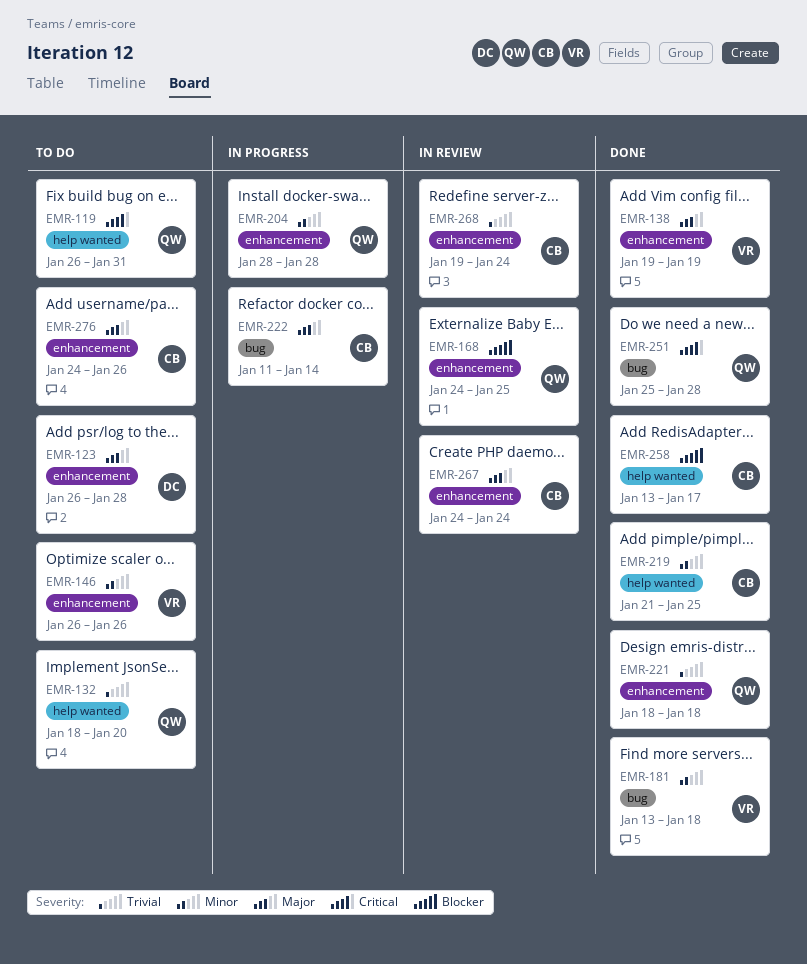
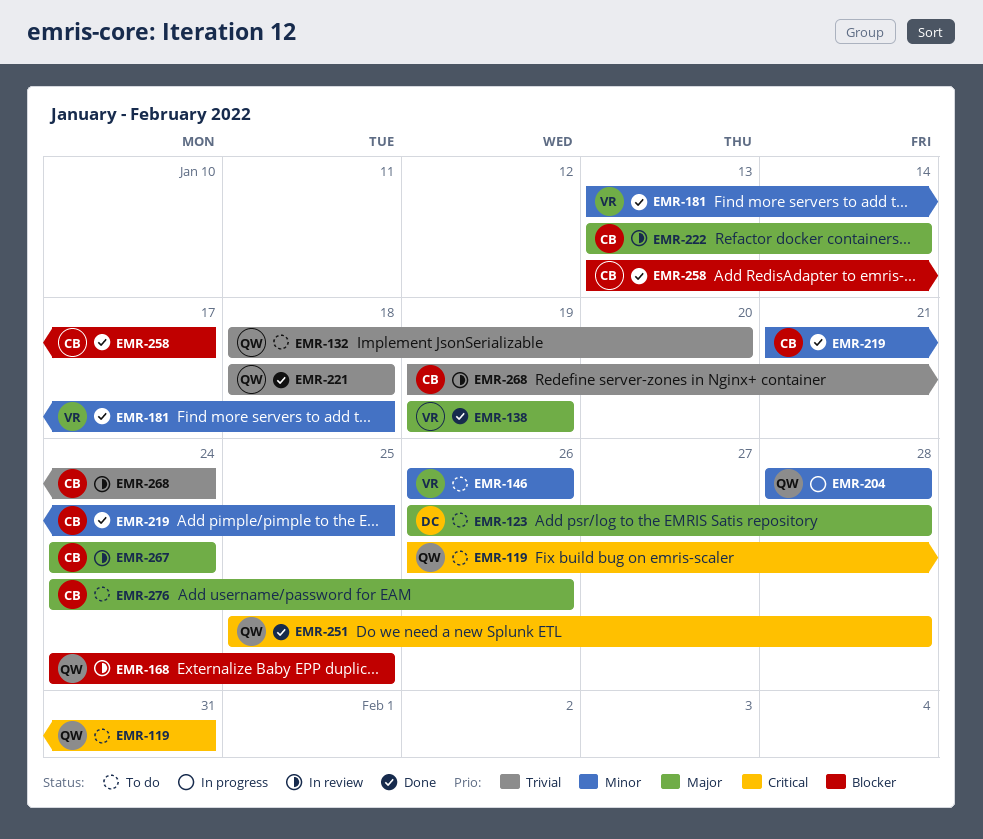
EMR-222, status: In progress -> In review
EMR-222, start: Jan 11 -> Jan 13

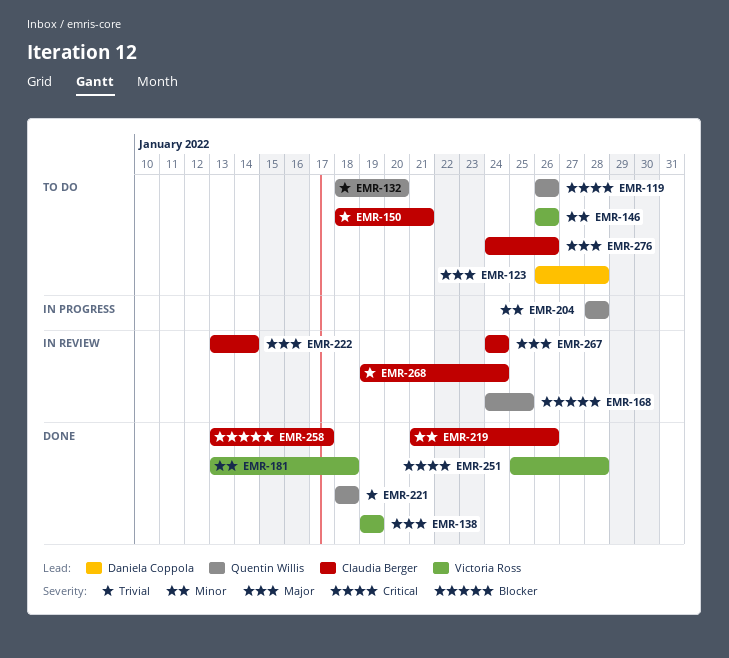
EMR-119, due: Jan 31 -> Jan 26
EMR-150: none -> present
EMR-219, due: Jan 25 -> Jan 26
EMR-251, owner: Quentin Willis -> Victoria Ross

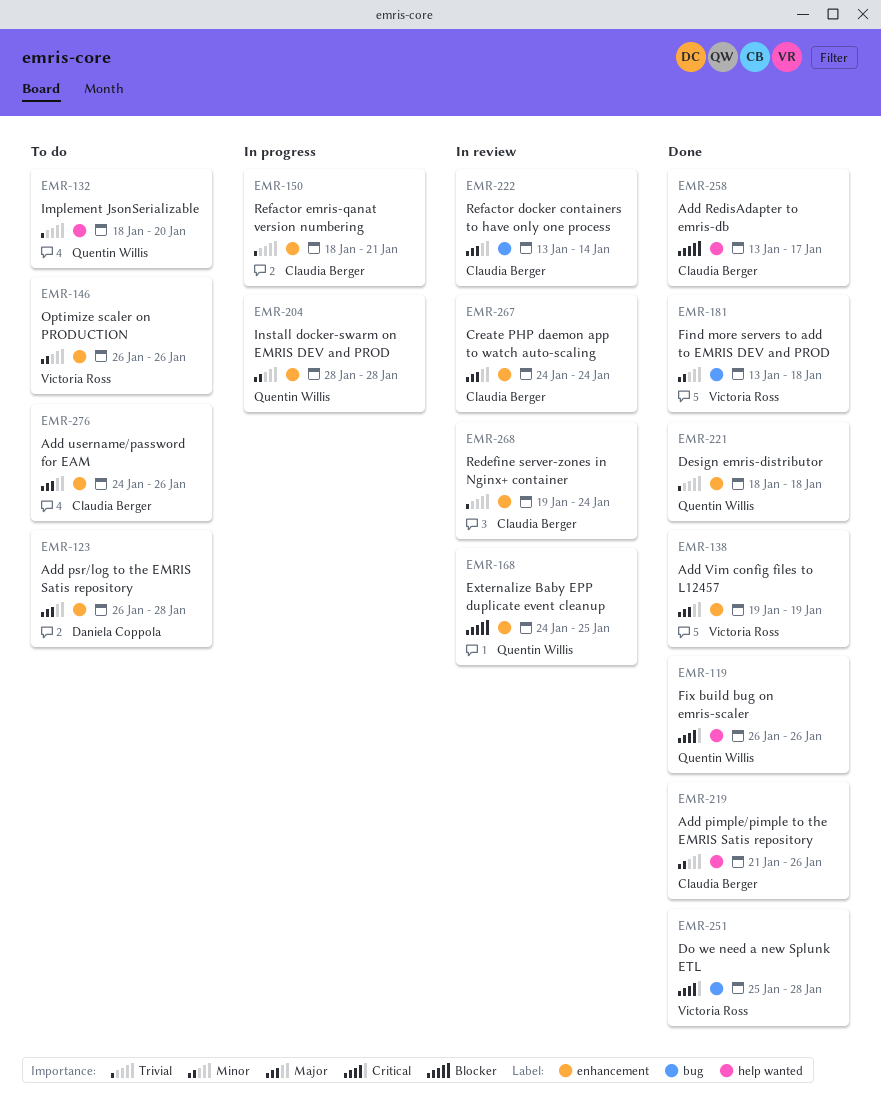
EMR-119, status: To do -> Done
EMR-150, status: To do -> In progress

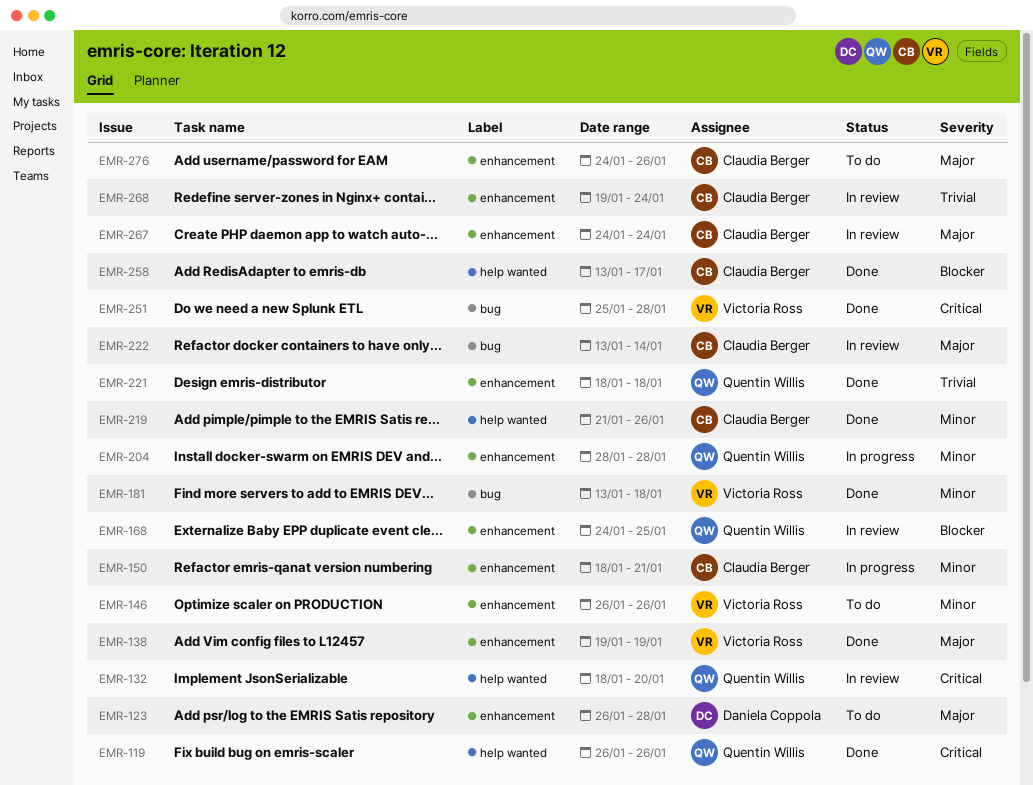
EMR-132, status: To do -> In review
EMR-132, priority: Trivial -> Critical
EMR-150, priority: Trivial -> Minor

